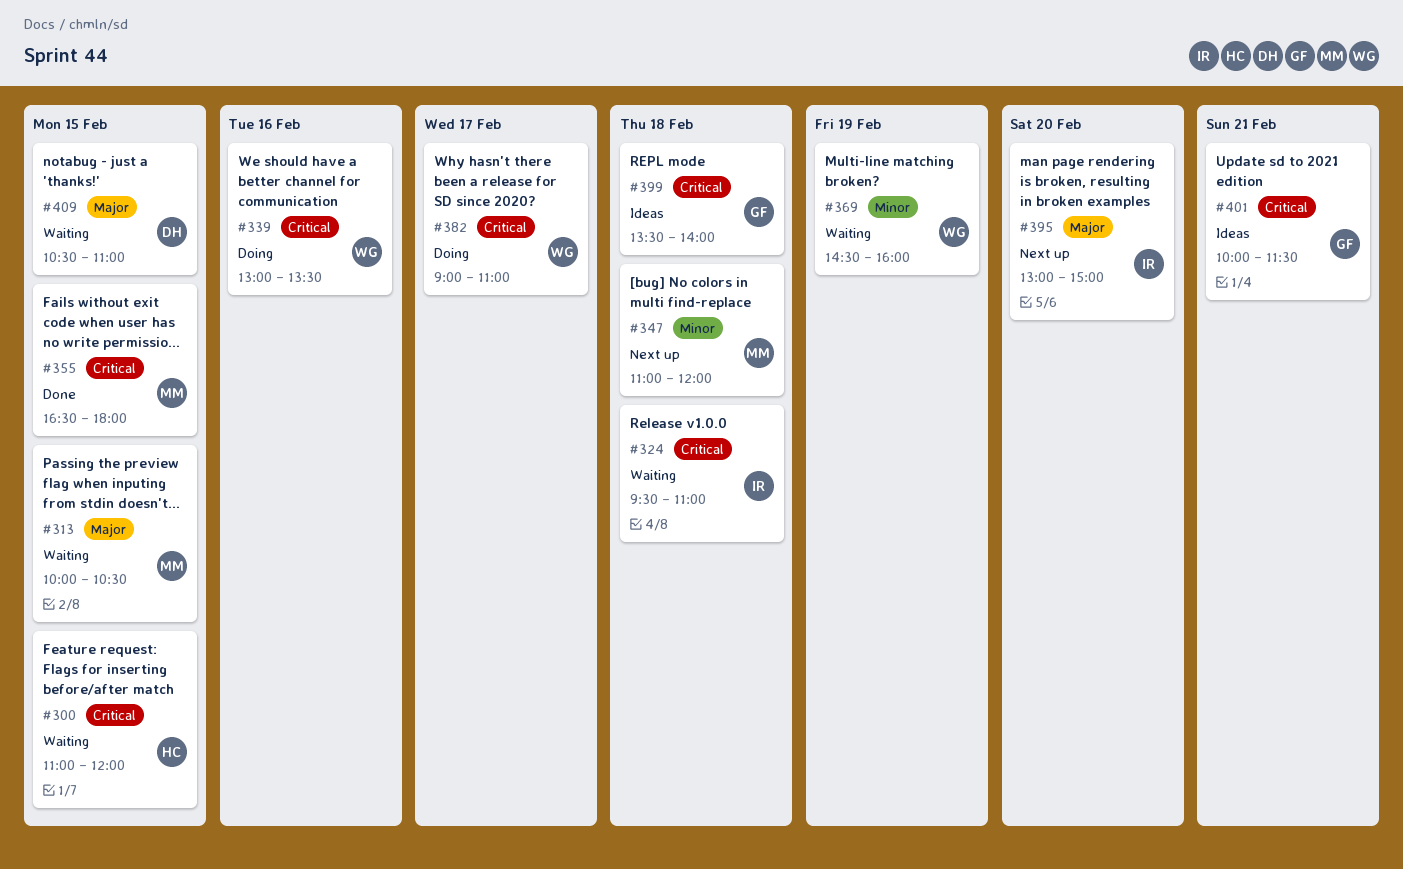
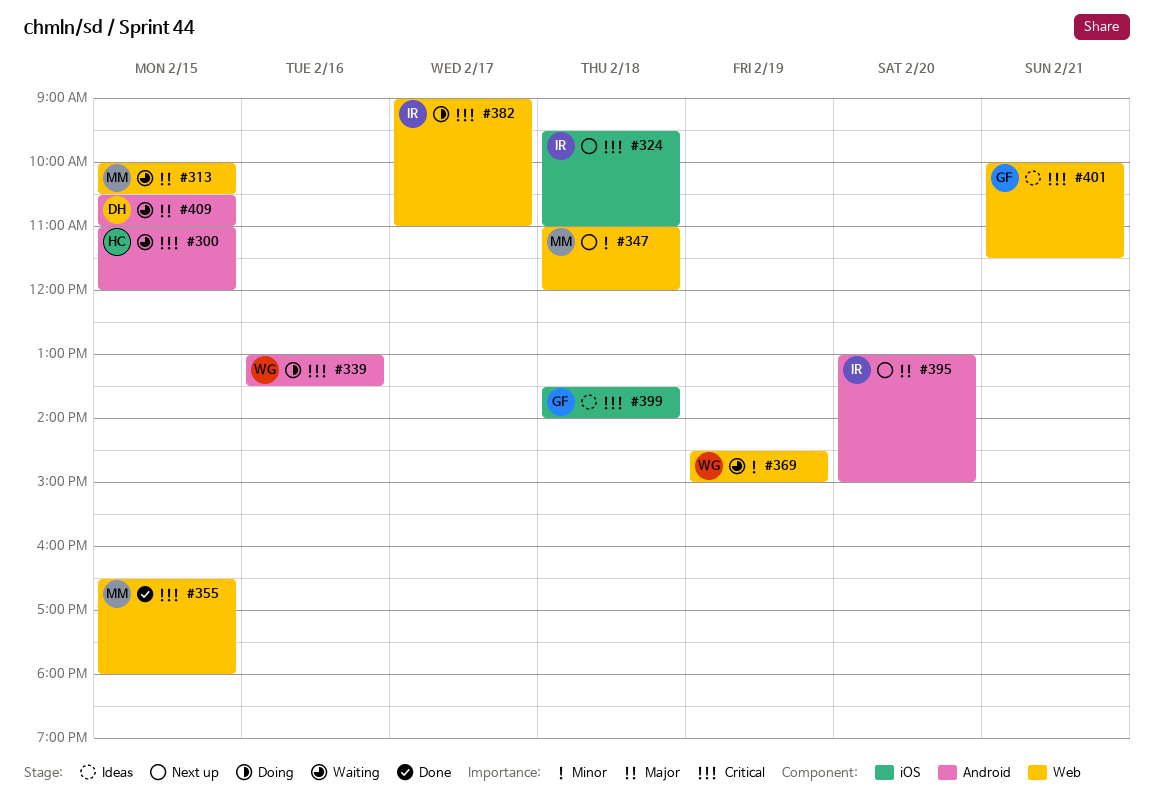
#324, status: Waiting -> Next up
#369, ends: 16:00 -> 15:00
#382, owner: WG -> IR

